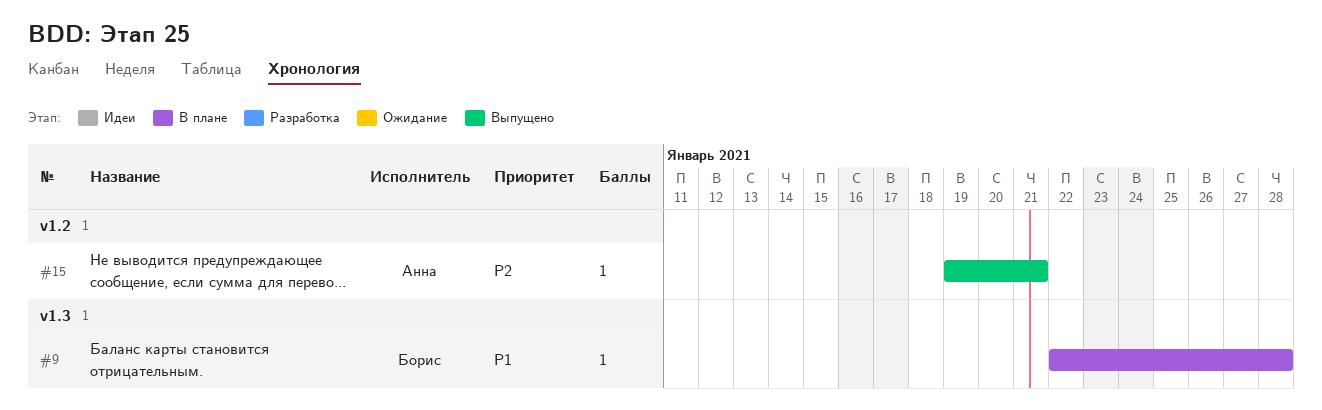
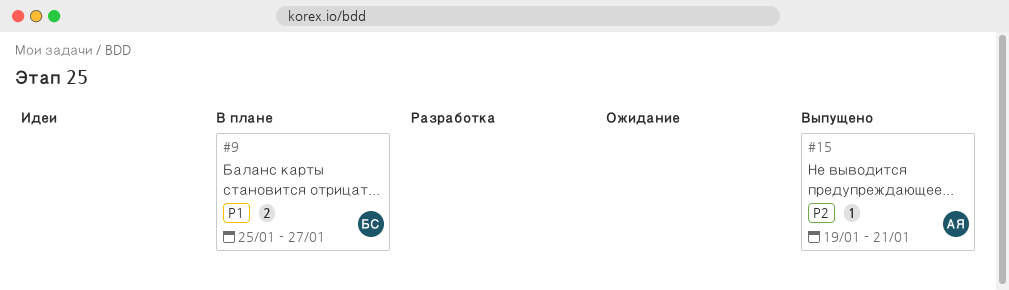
#9, estimate: 1 -> 2
#9, start: Jan 22 -> Jan 25
#9, due: Jan 28 -> Jan 27

